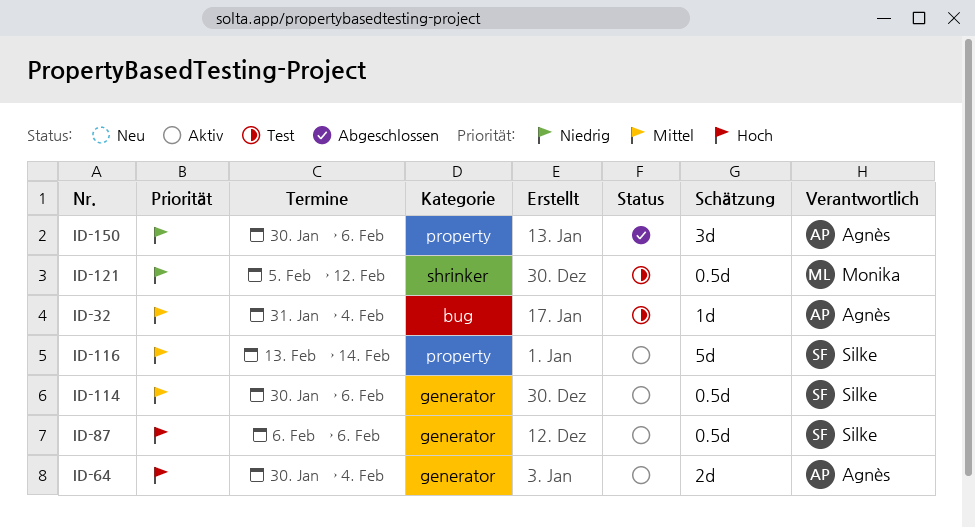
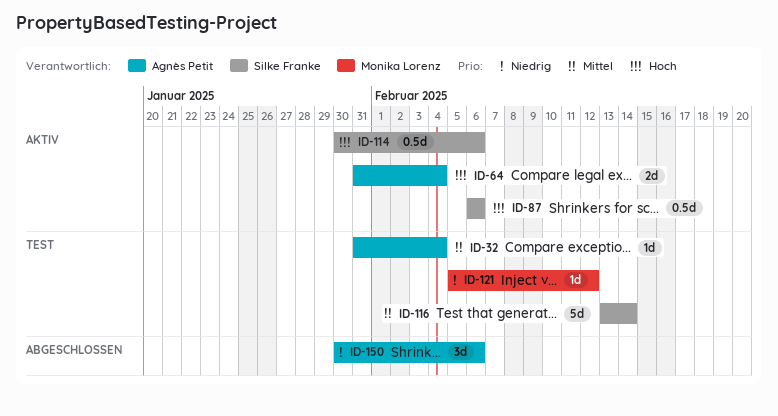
ID-64, start: Jan 30 -> Jan 31
ID-114, priority: Mittel -> Hoch
ID-116, status: Aktiv -> Test
ID-121, estimate: 0.5d -> 1d

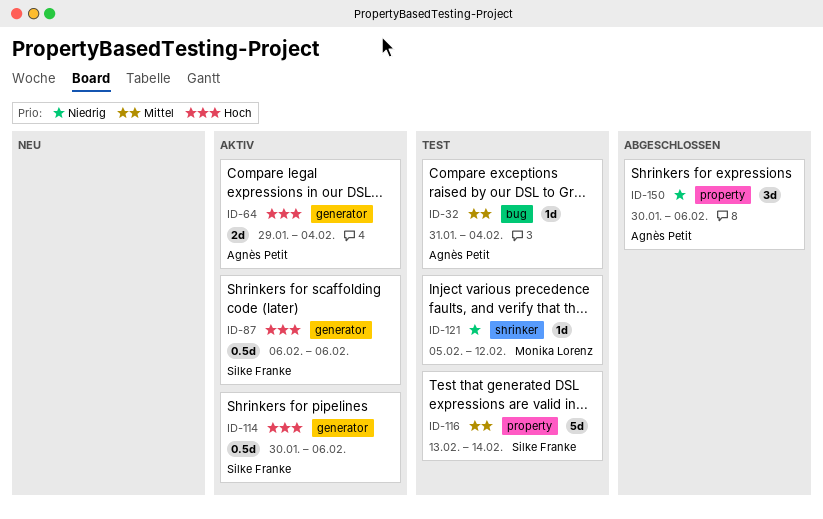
ID-64, start: Jan 31 -> Jan 29

